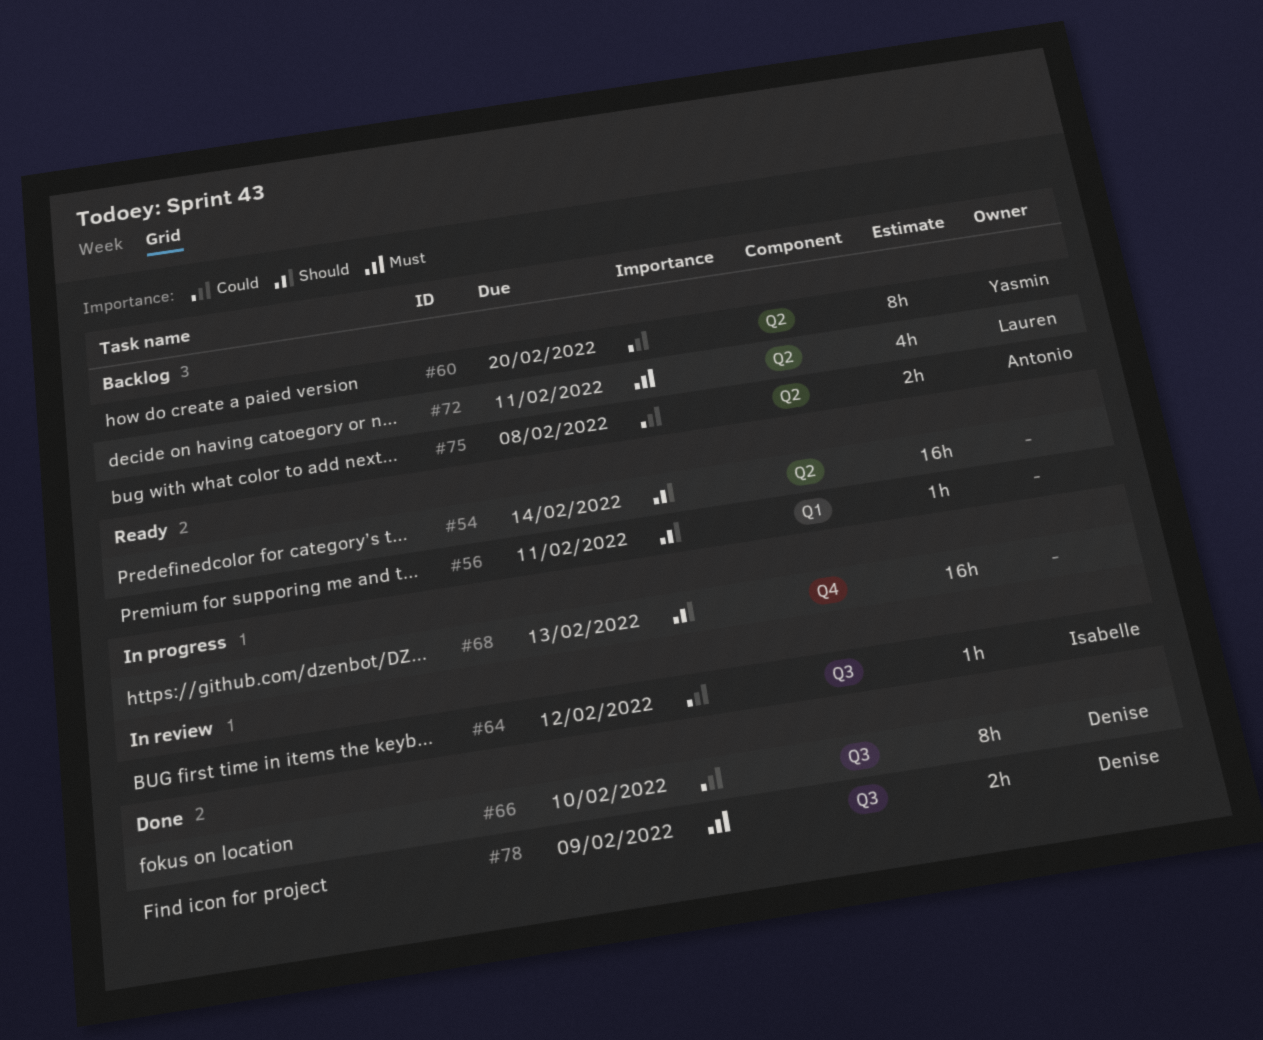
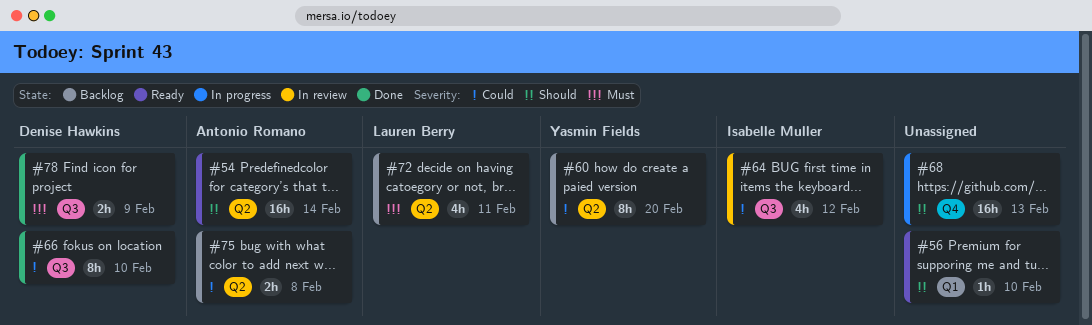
#54, owner: none -> Antonio Romano
#56, due: Feb 11 -> Feb 10
#64, estimate: 1h -> 4h

